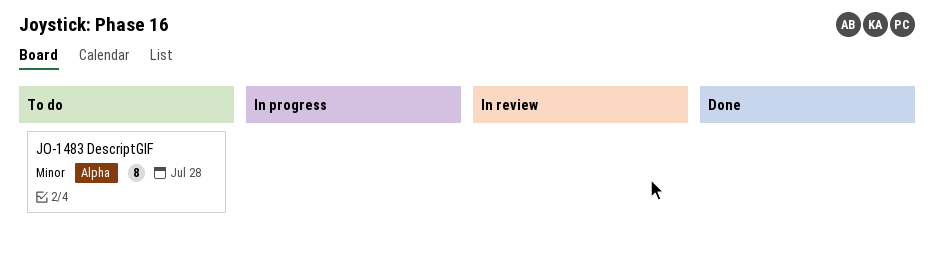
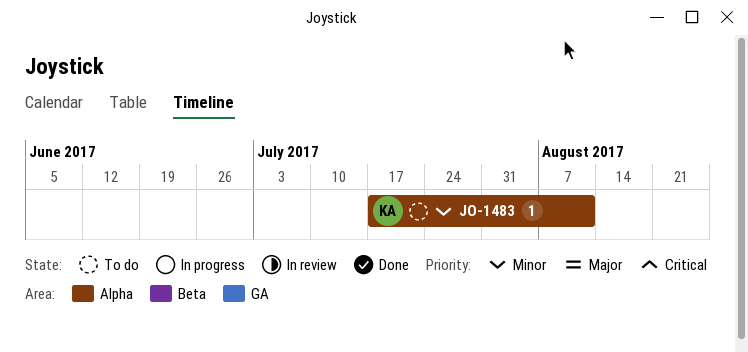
JO-1483, estimate: 8 -> 1
JO-1483, due: Jul 28 -> Aug 11

